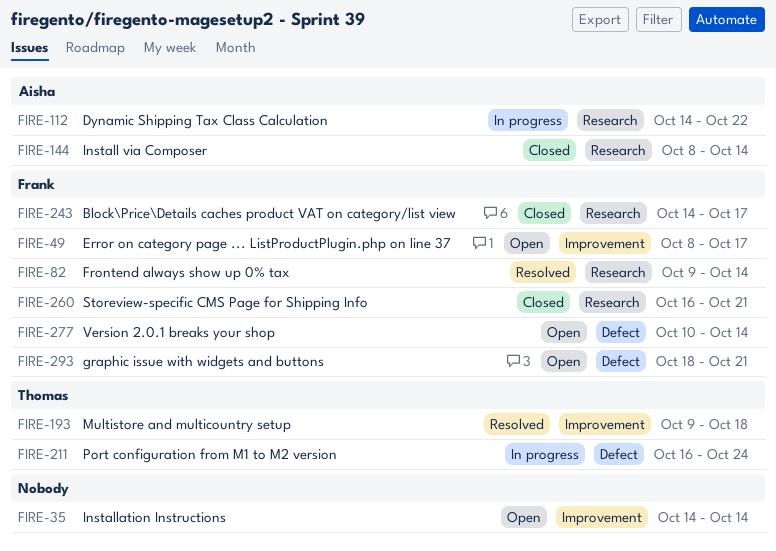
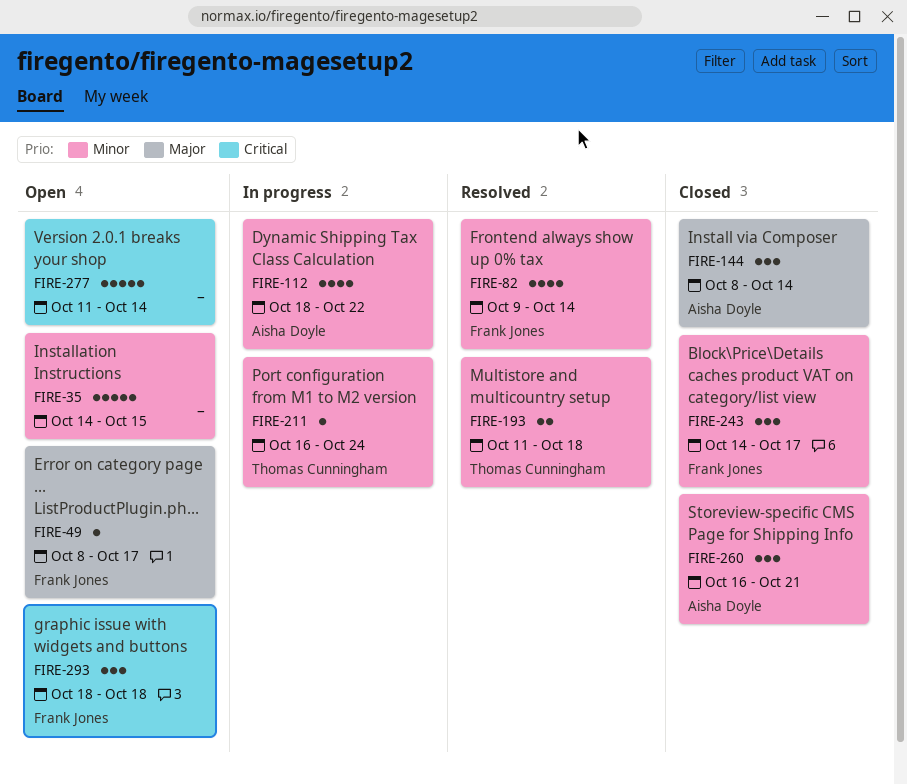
FIRE-35, due: Oct 14 -> Oct 15
FIRE-112, start: Oct 14 -> Oct 18
FIRE-193, start: Oct 9 -> Oct 11
FIRE-260, owner: Frank Jones -> Aisha Doyle
FIRE-277, owner: Frank Jones -> none
FIRE-277, start: Oct 10 -> Oct 11
FIRE-293, due: Oct 21 -> Oct 18

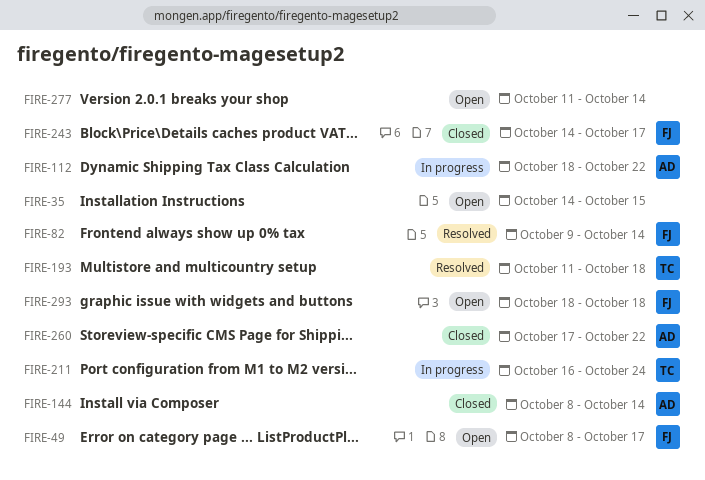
FIRE-260, start: Oct 16 -> Oct 17
FIRE-260, due: Oct 21 -> Oct 22

